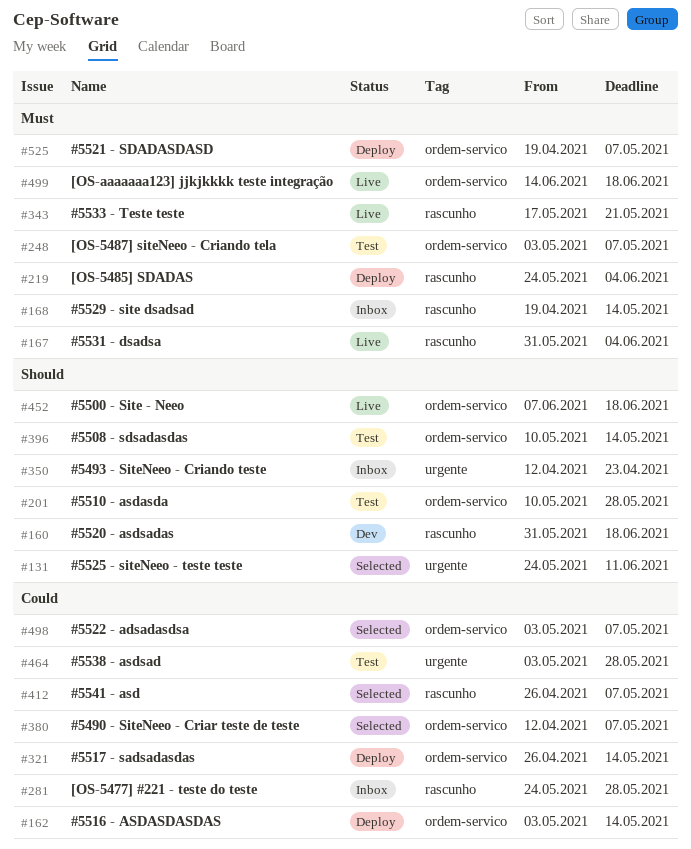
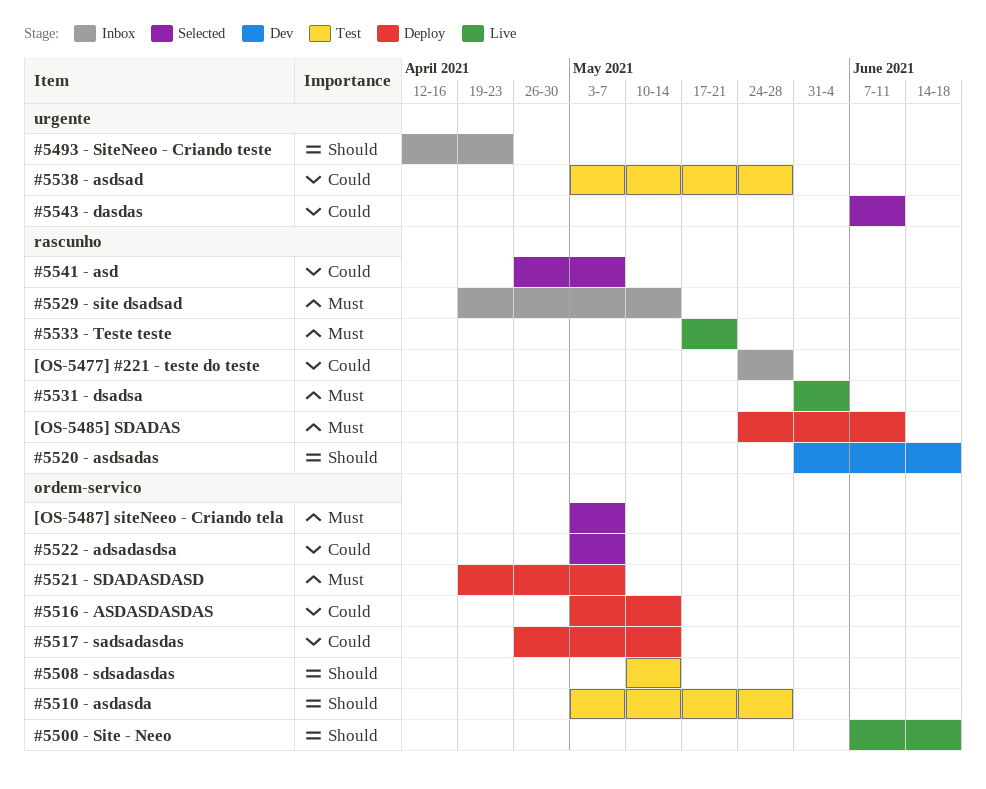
#5490 - SiteNeeo - Criar teste de teste: present -> none
#5510 - asdasda, start: May 10 -> May 3
#5525 - siteNeeo - teste teste: present -> none
#5543 - dasdas: none -> present
[OS-5485] SDADAS, due: Jun 4 -> Jun 11
[OS-5487] siteNeeo - Criando tela, status: Test -> Selected
[OS-aaaaaaa123] jjkjkkkk teste integração: present -> none

